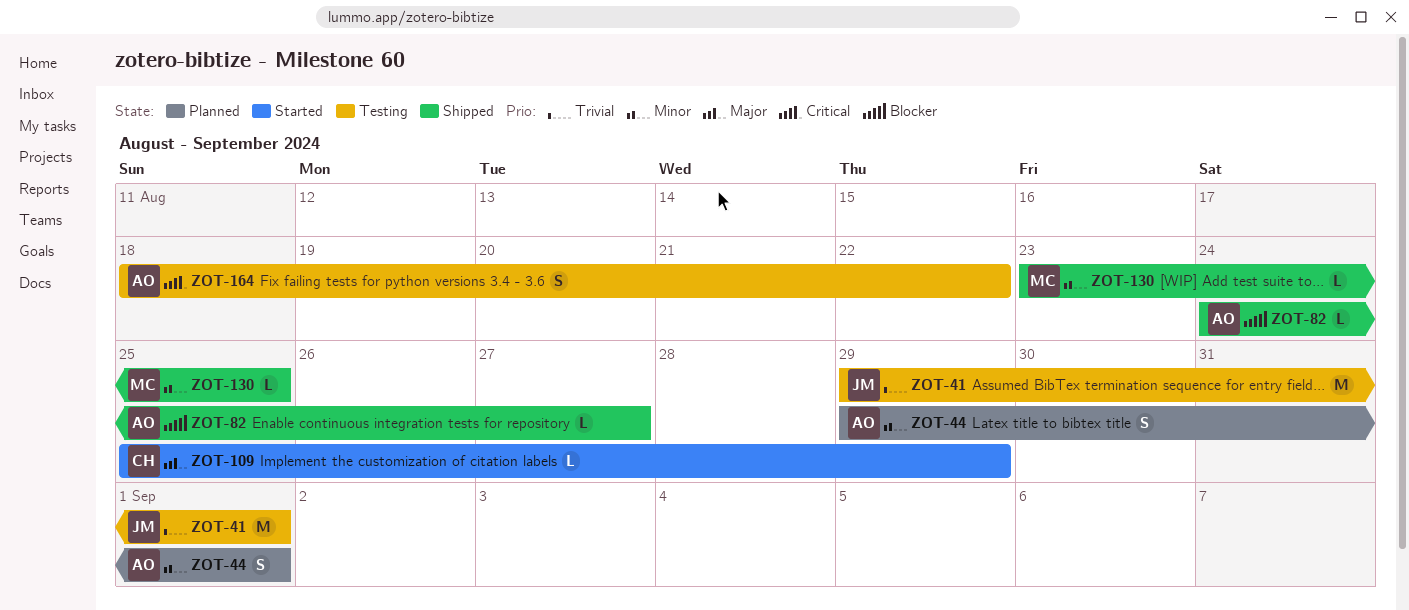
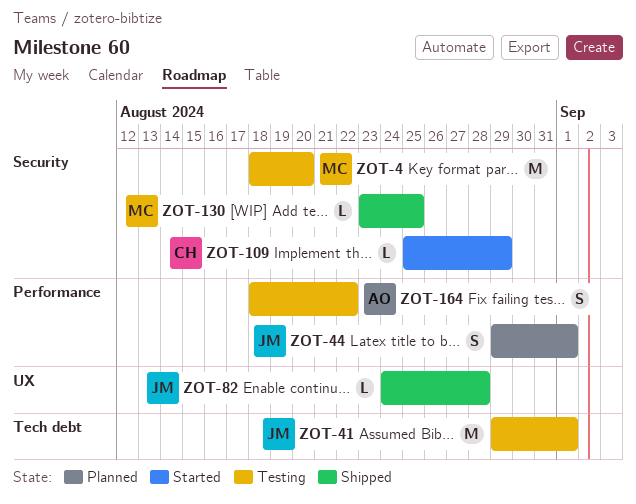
ZOT-4: none -> present
ZOT-44, owner: AO -> JM
ZOT-82, owner: AO -> JM
ZOT-82, due: Aug 27 -> Aug 28

